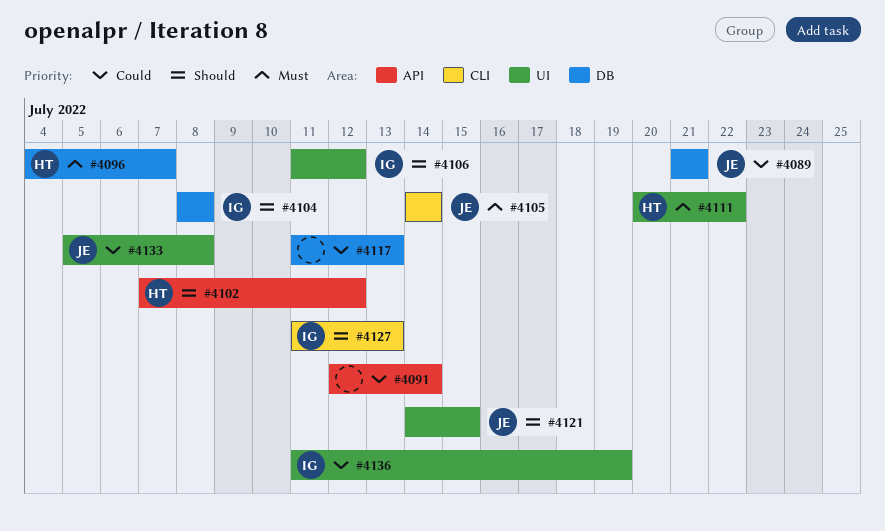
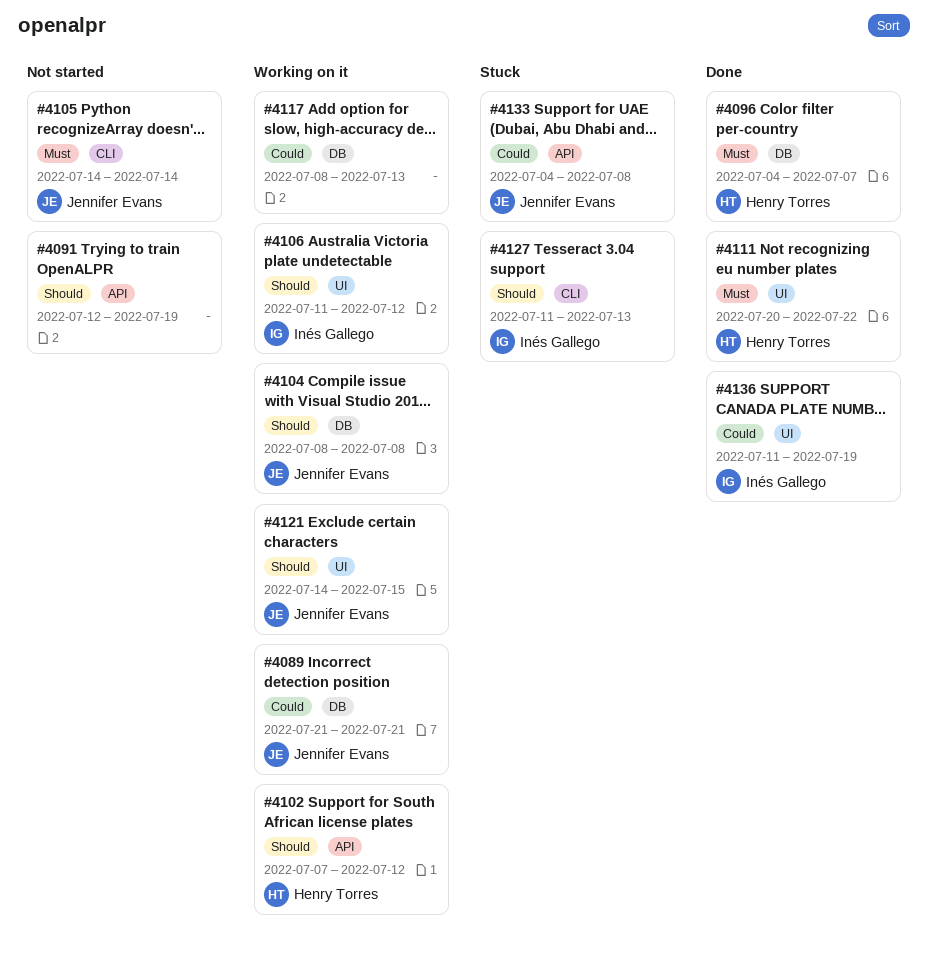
#4091, priority: Could -> Should
#4091, due: Jul 14 -> Jul 19
#4104, owner: Inés Gallego -> Jennifer Evans
#4117, start: Jul 11 -> Jul 8
#4133, label: UI -> API
#4133, start: Jul 5 -> Jul 4

